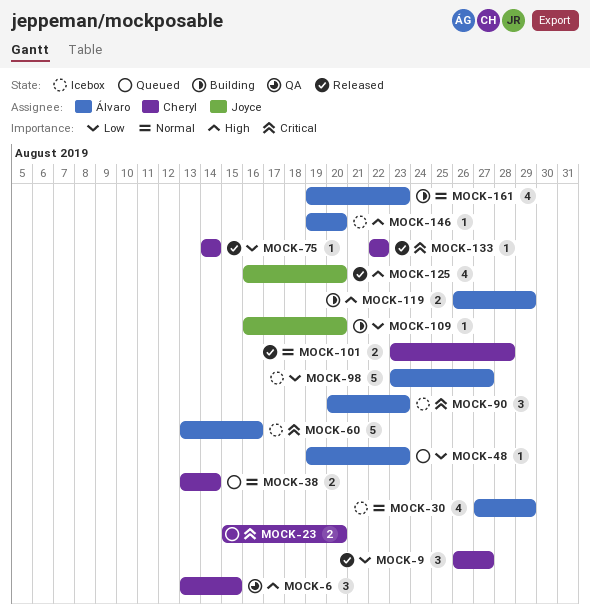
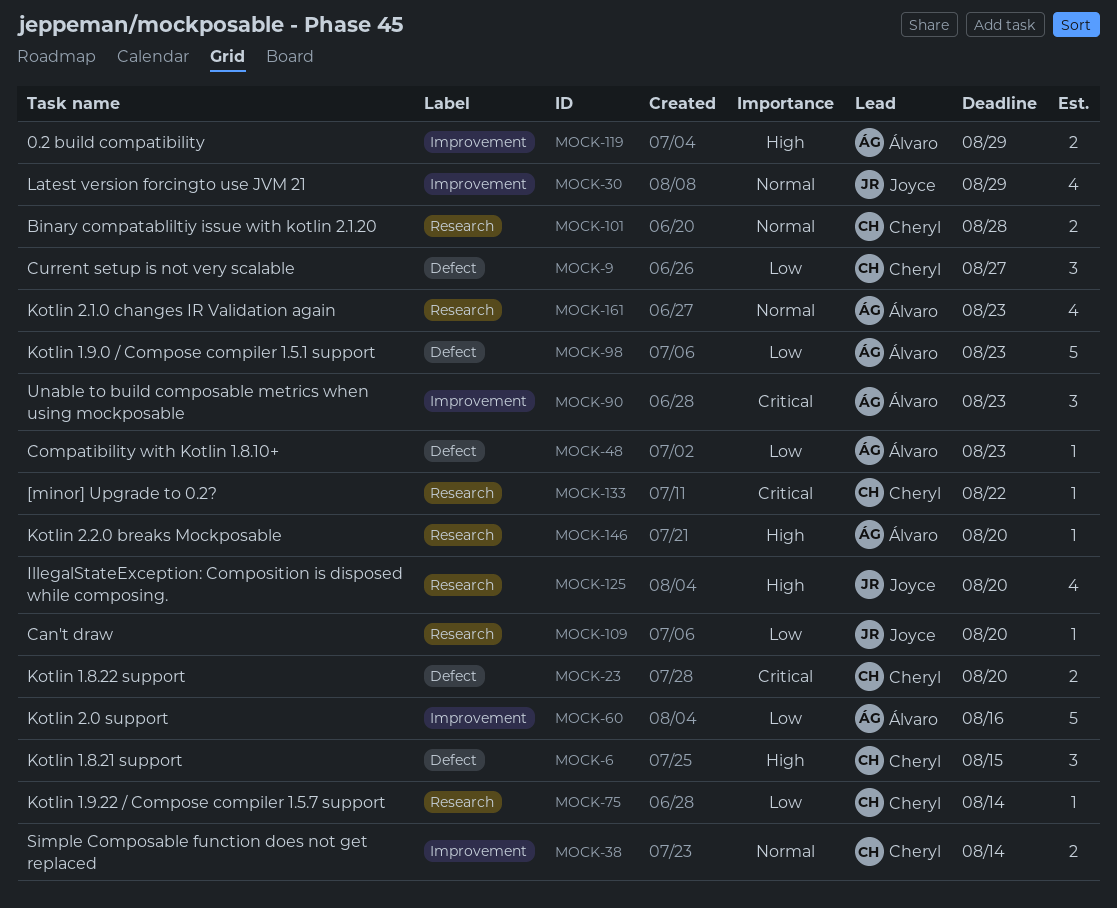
MOCK-30, owner: Álvaro -> Joyce
MOCK-60, priority: Critical -> Low
MOCK-98, due: Aug 27 -> Aug 23

